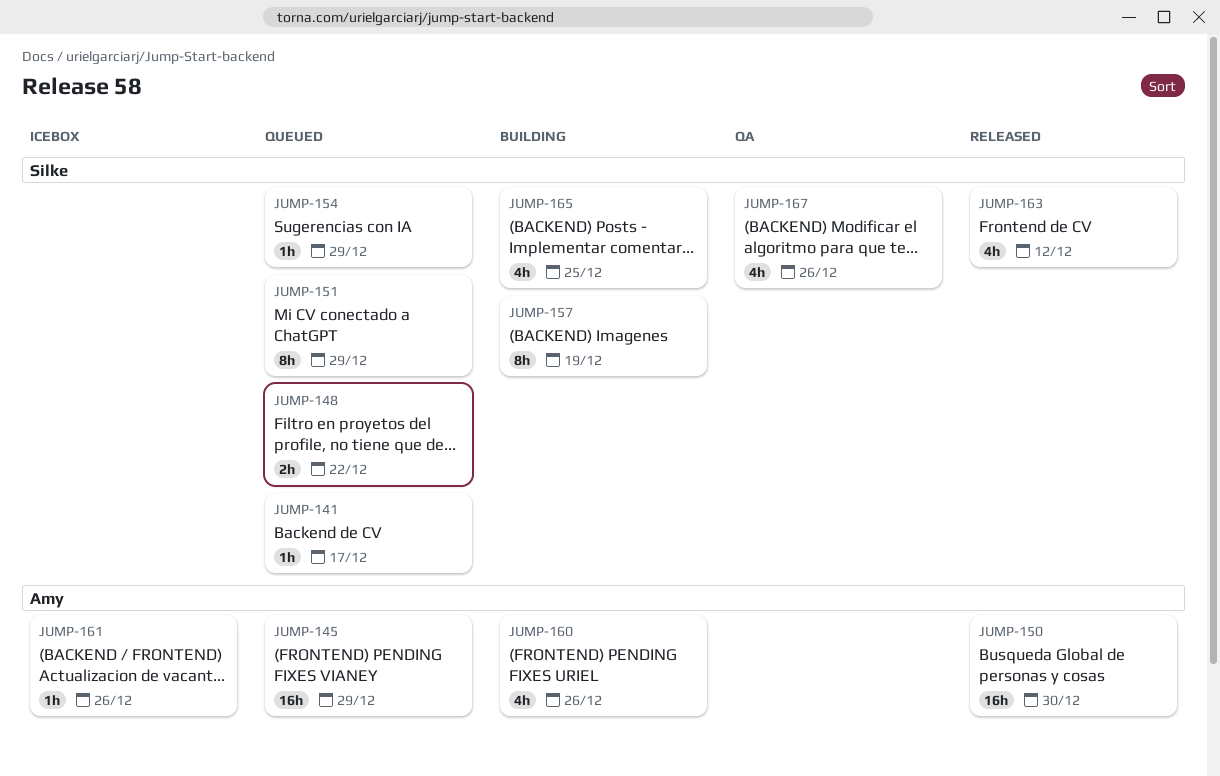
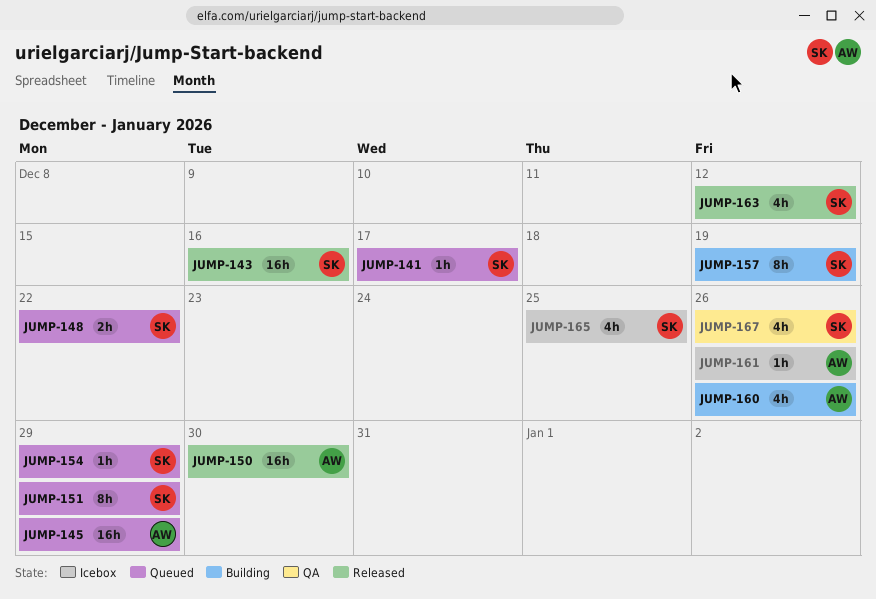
JUMP-143: none -> present
JUMP-165, status: Building -> Icebox

